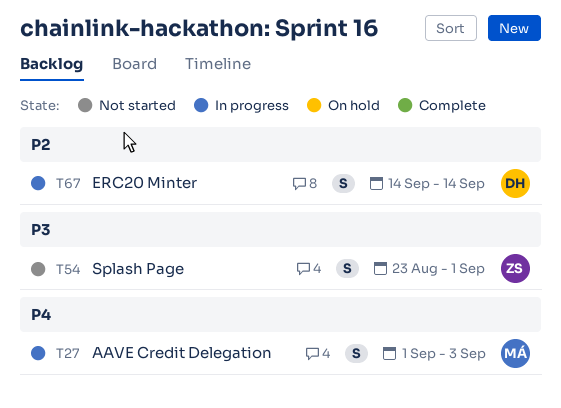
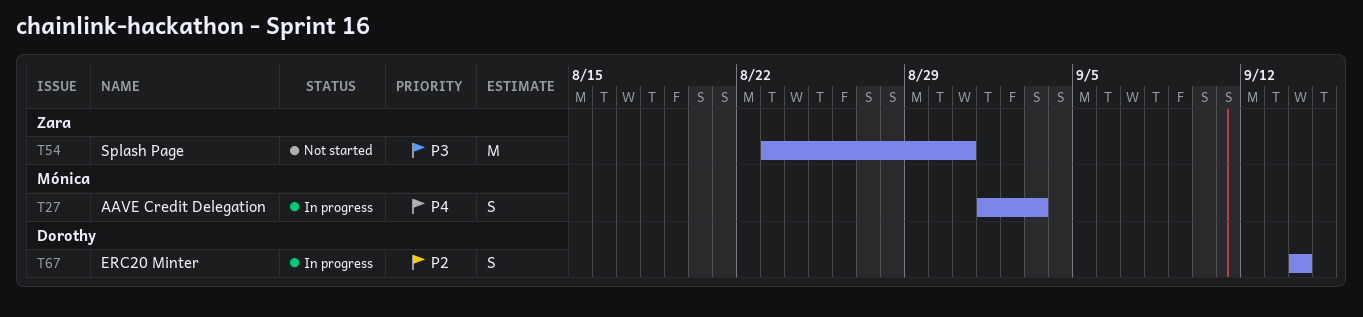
T54, estimate: S -> M
T54, due: Sep 1 -> Aug 31

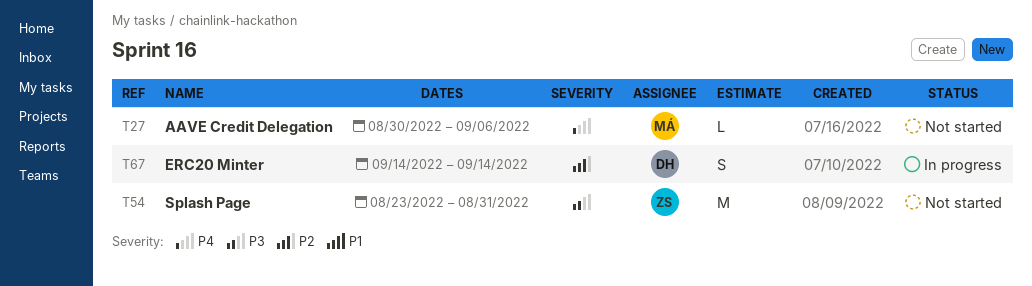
T27, status: In progress -> Not started
T27, estimate: S -> L
T27, start: Sep 1 -> Aug 30
T27, due: Sep 3 -> Sep 6

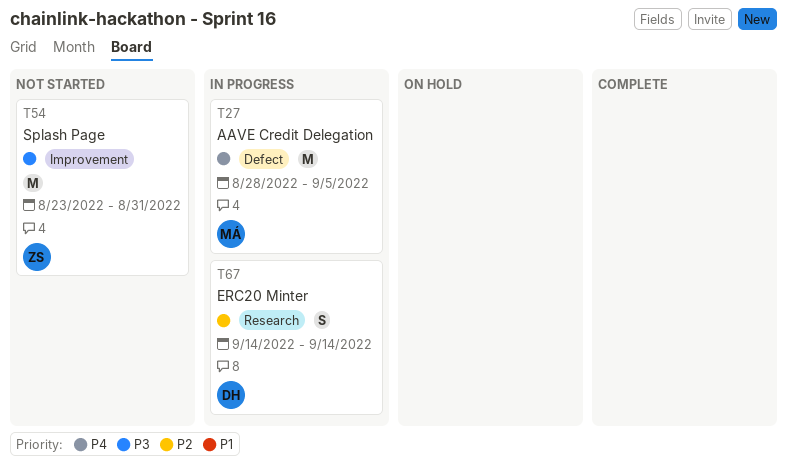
T27, status: Not started -> In progress
T27, estimate: L -> M
T27, start: Aug 30 -> Aug 28
T27, due: Sep 6 -> Sep 5

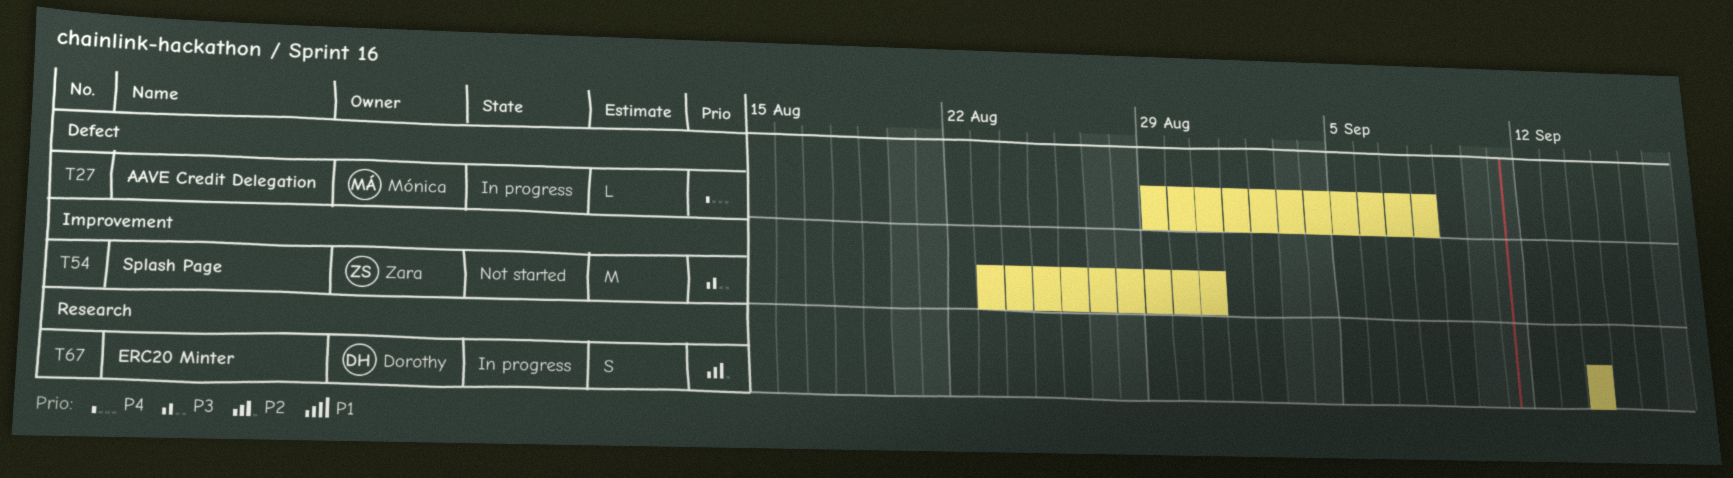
T27, estimate: M -> L
T27, start: Aug 28 -> Aug 29
T27, due: Sep 5 -> Sep 8

